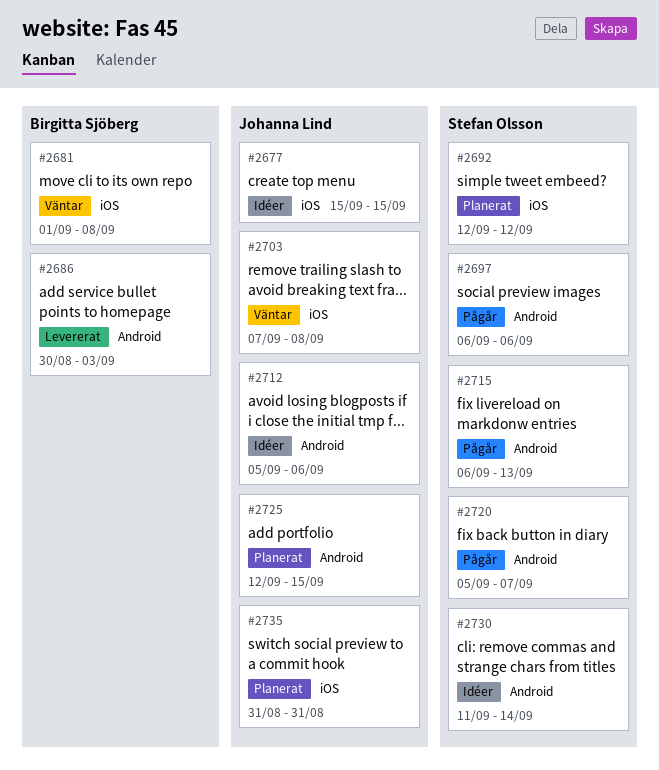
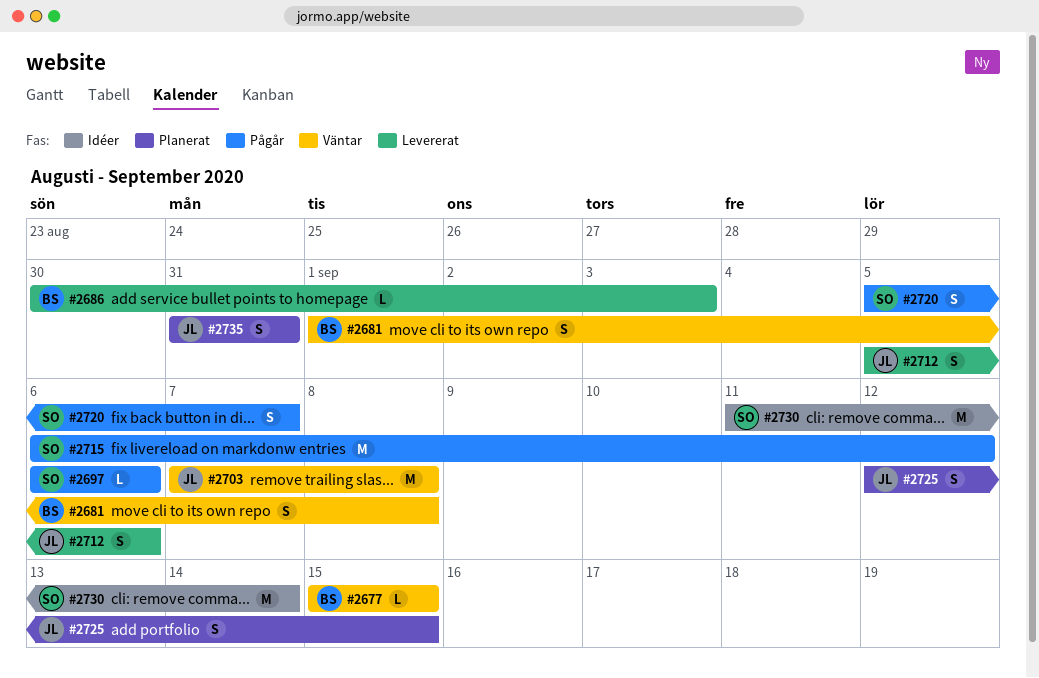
#2677, status: Idéer -> Väntar
#2677, owner: Johanna Lind -> Birgitta Sjöberg
#2692: present -> none
#2712, status: Idéer -> Levererat
#2715, due: Sep 13 -> Sep 12

